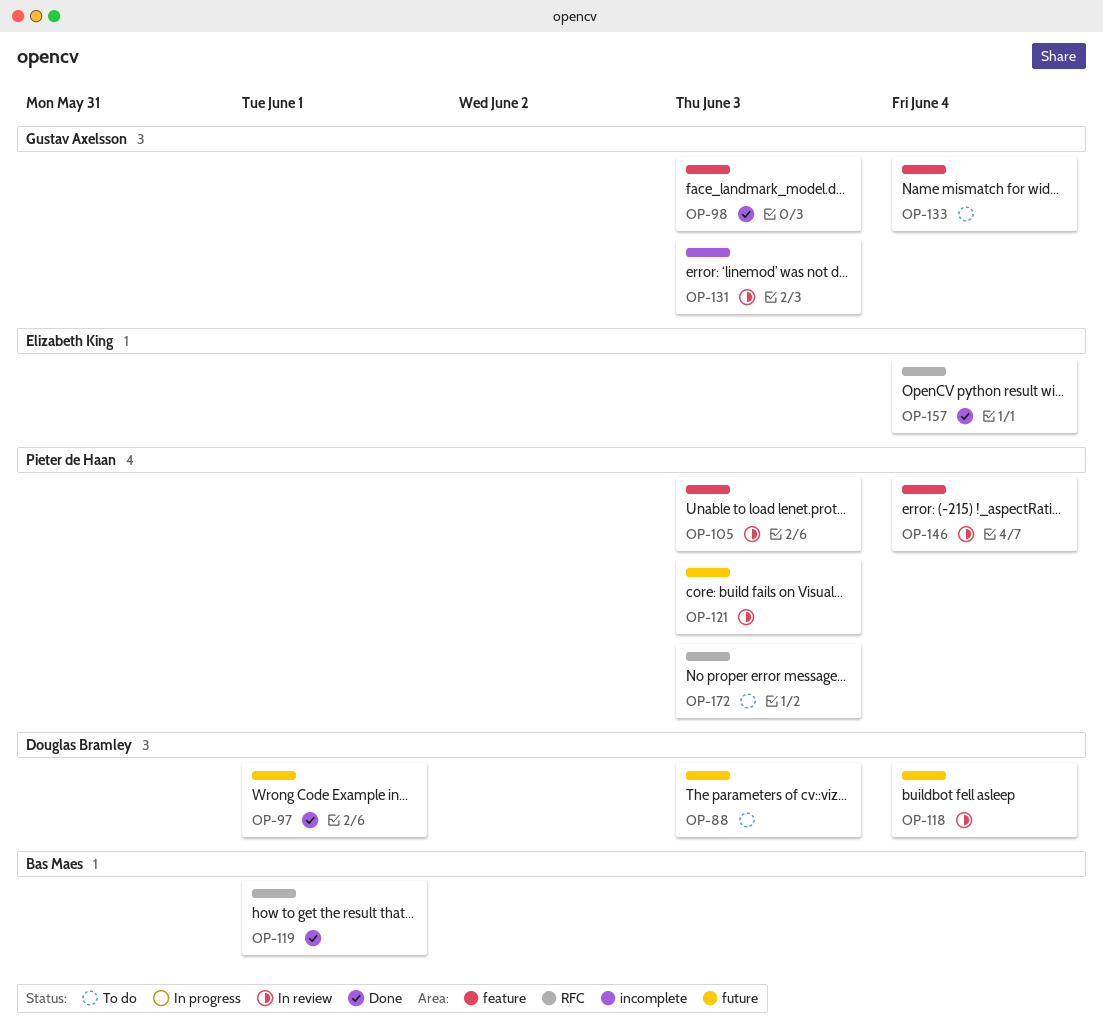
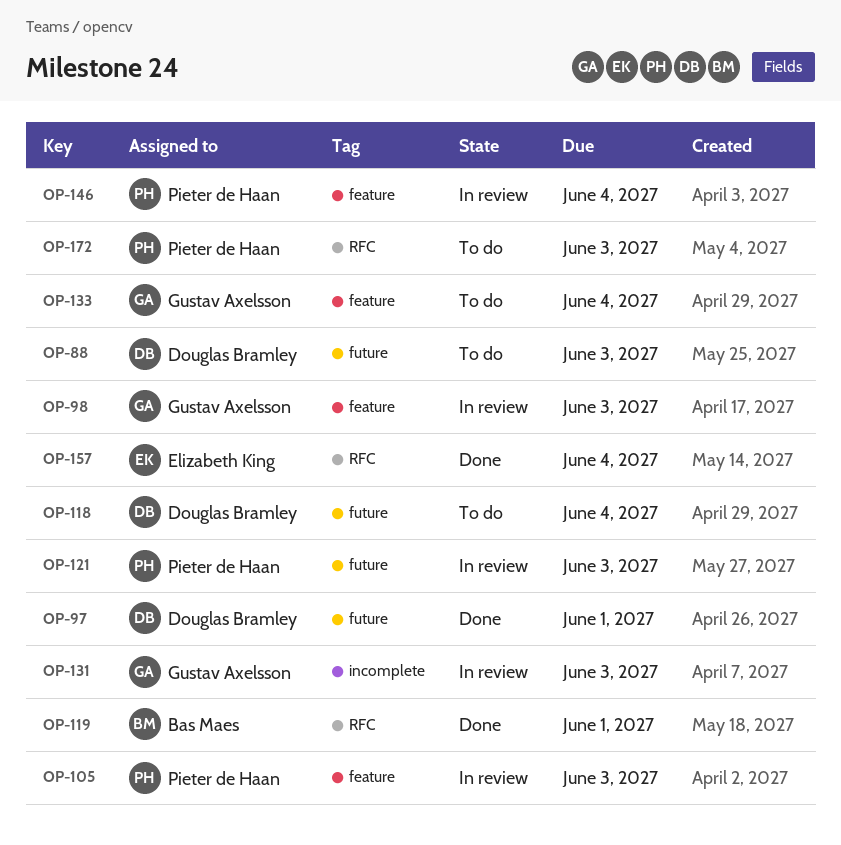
OP-98, status: Done -> In review
OP-118, status: In review -> To do

